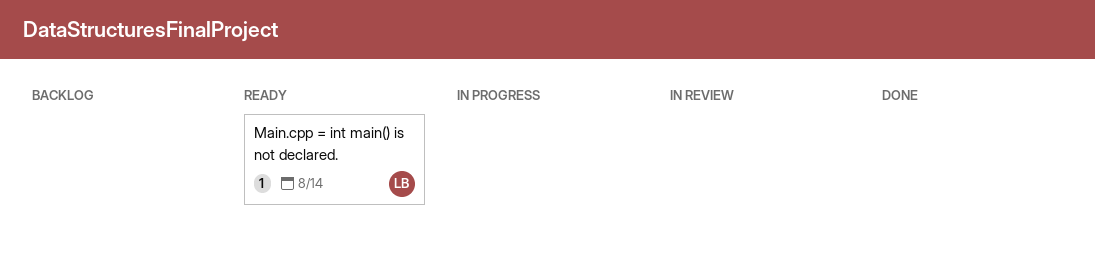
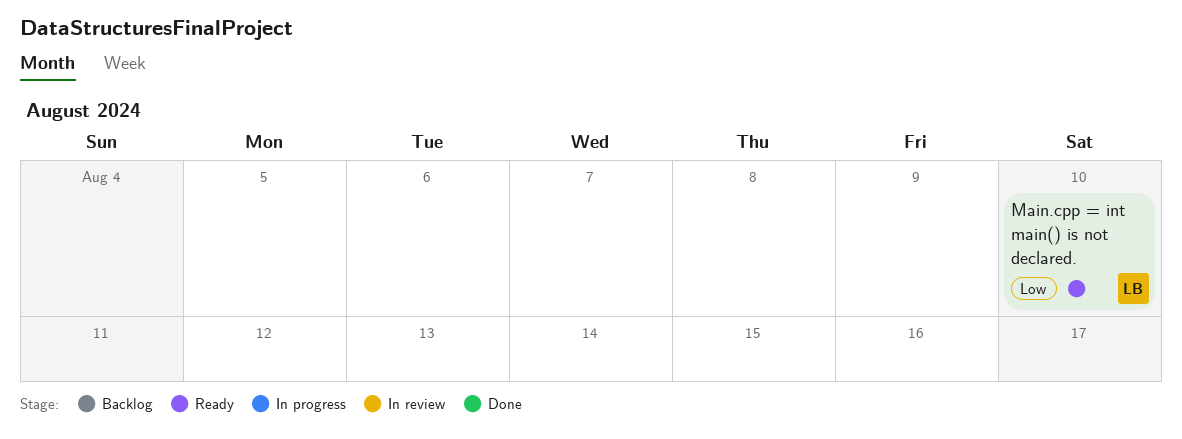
Main.cpp = int main() is not declared., due: Aug 14 -> Aug 10

